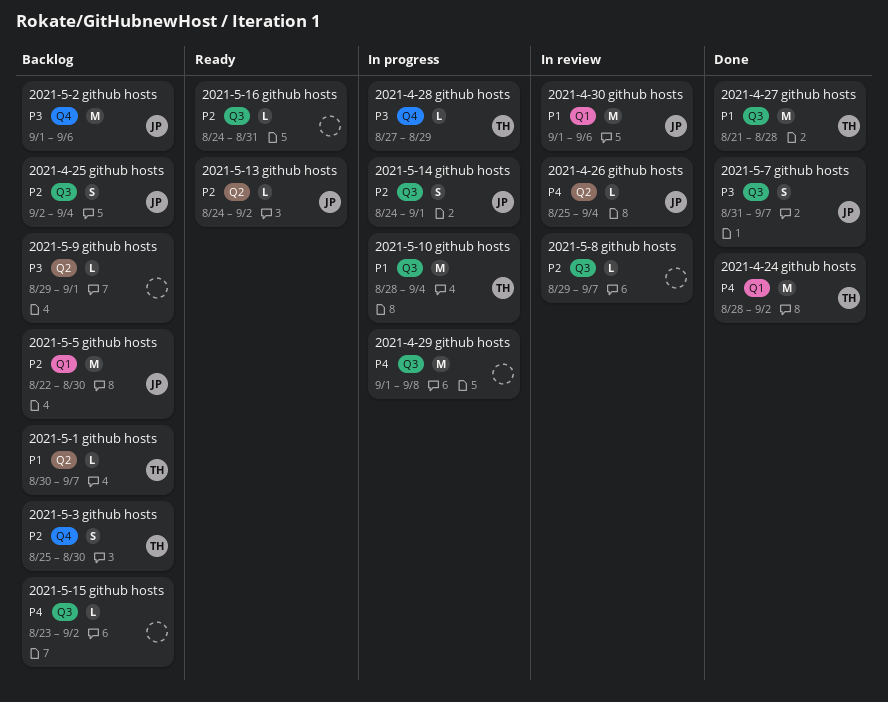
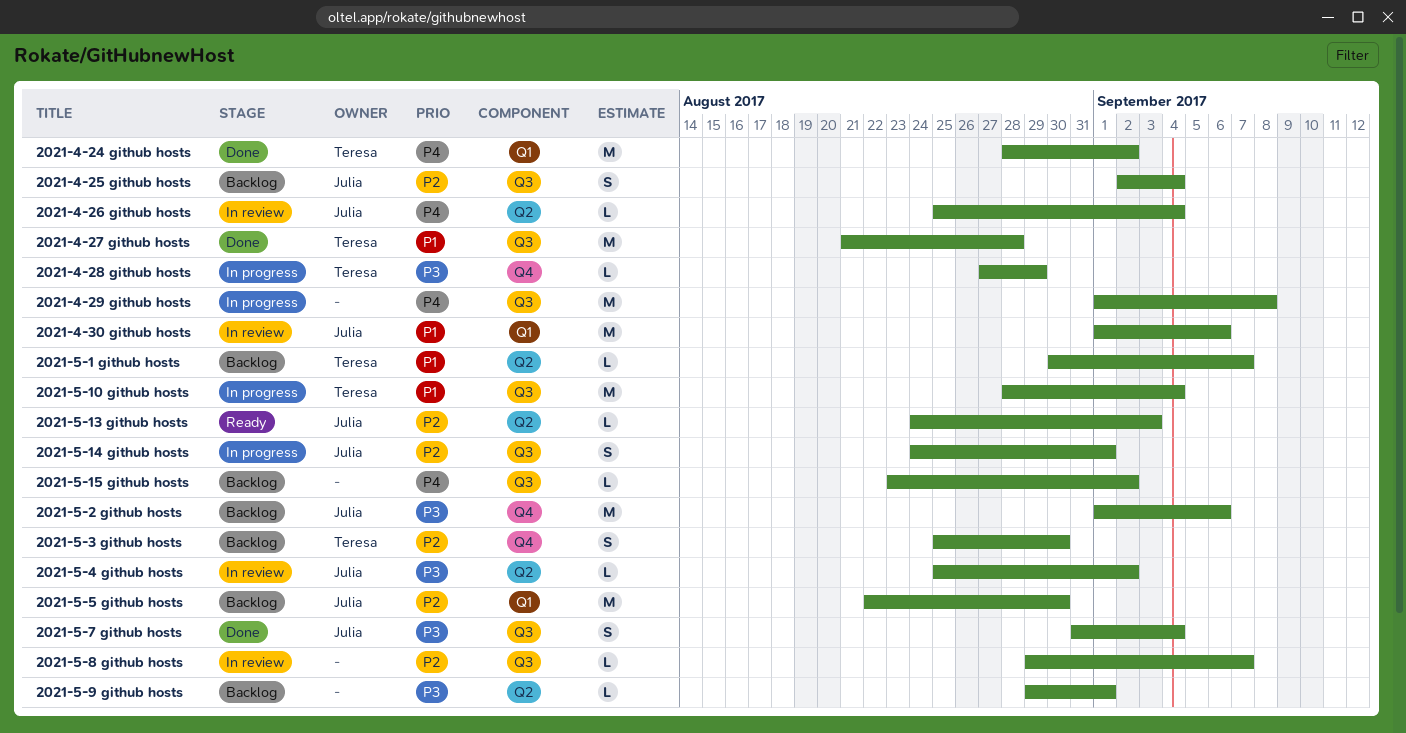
2021-5-13 github hosts, due: Sep 2 -> Sep 3
2021-5-16 github hosts: present -> none
2021-5-4 github hosts: none -> present
2021-5-7 github hosts, due: Sep 7 -> Sep 4

